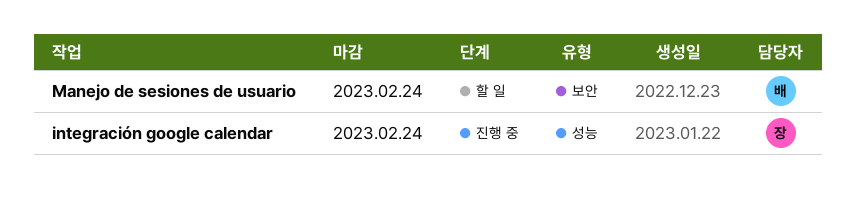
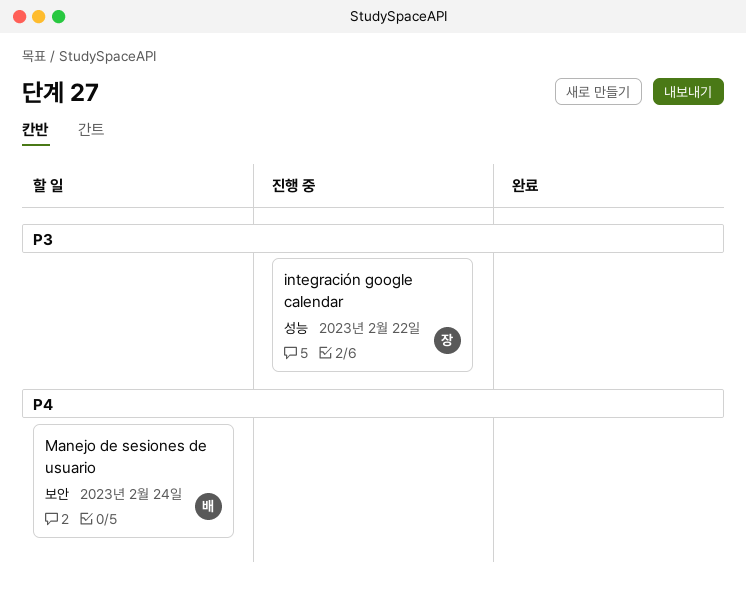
integración google calendar, due: Feb 24 -> Feb 22

